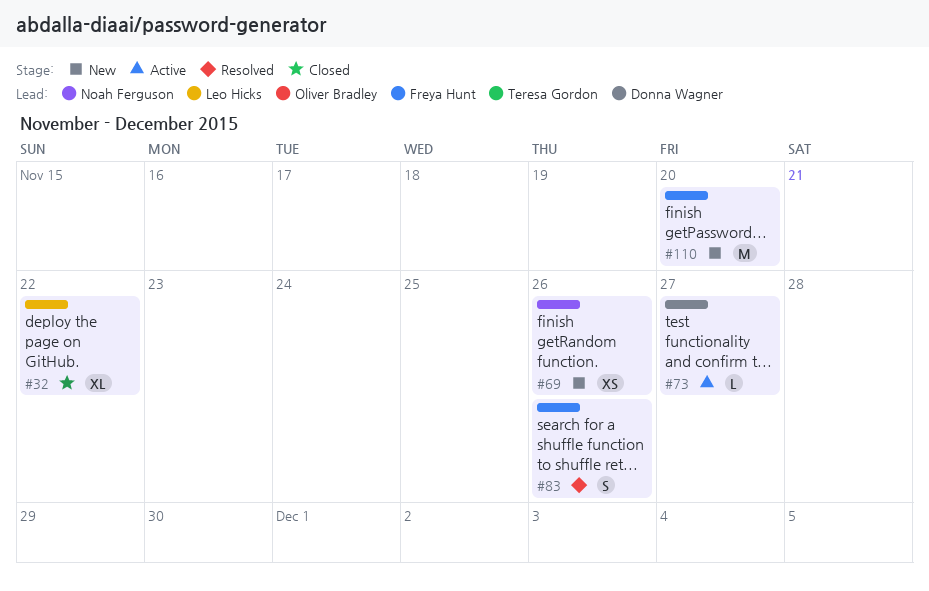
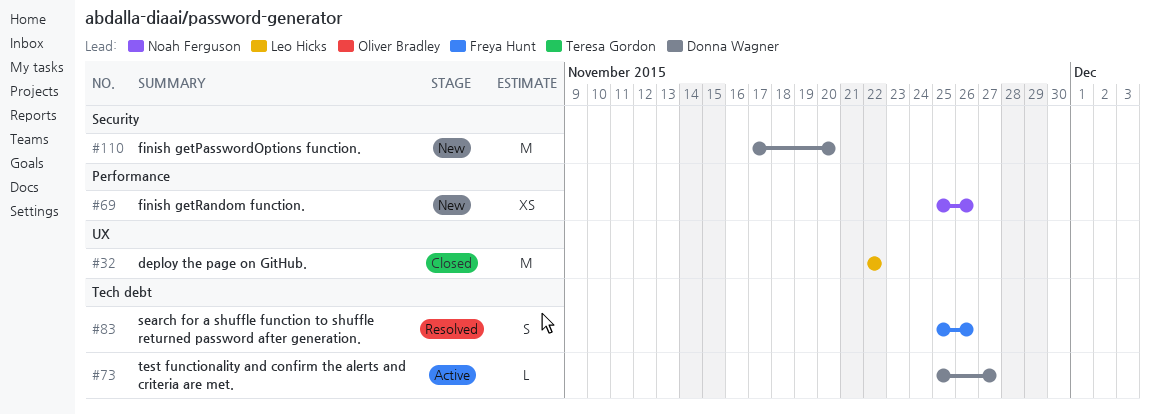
#32, estimate: XL -> M
#110, owner: Freya Hunt -> Donna Wagner

